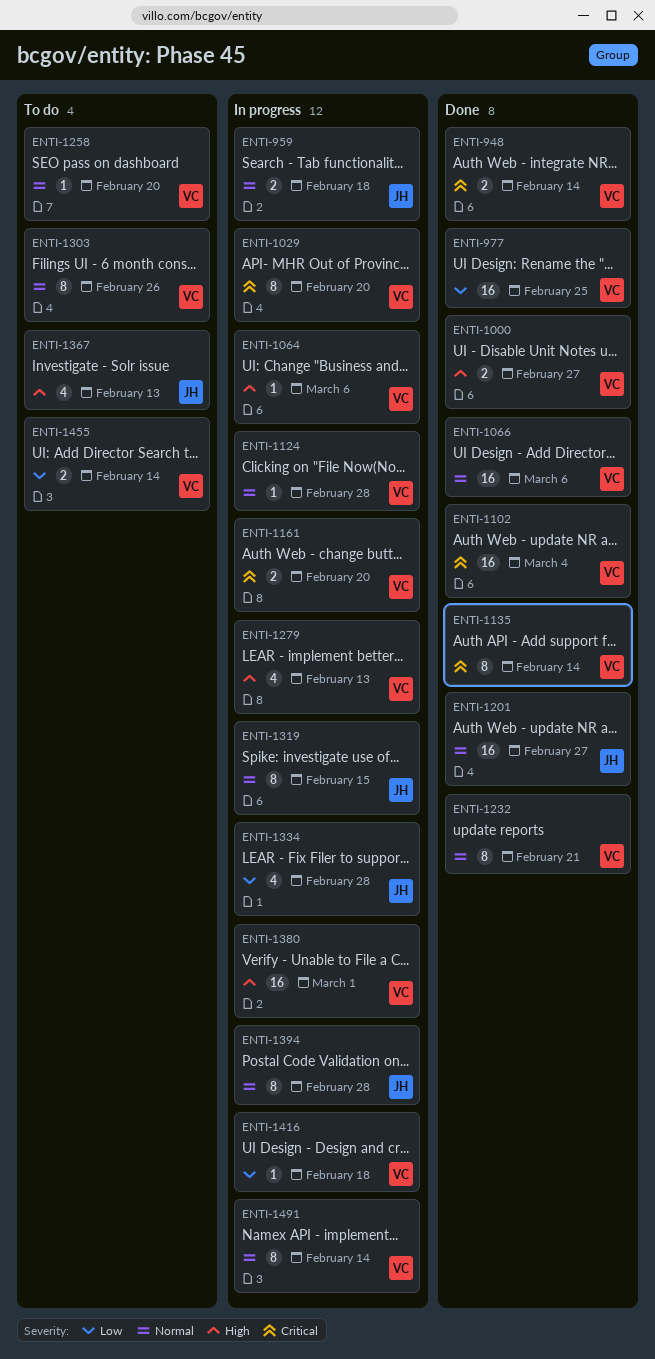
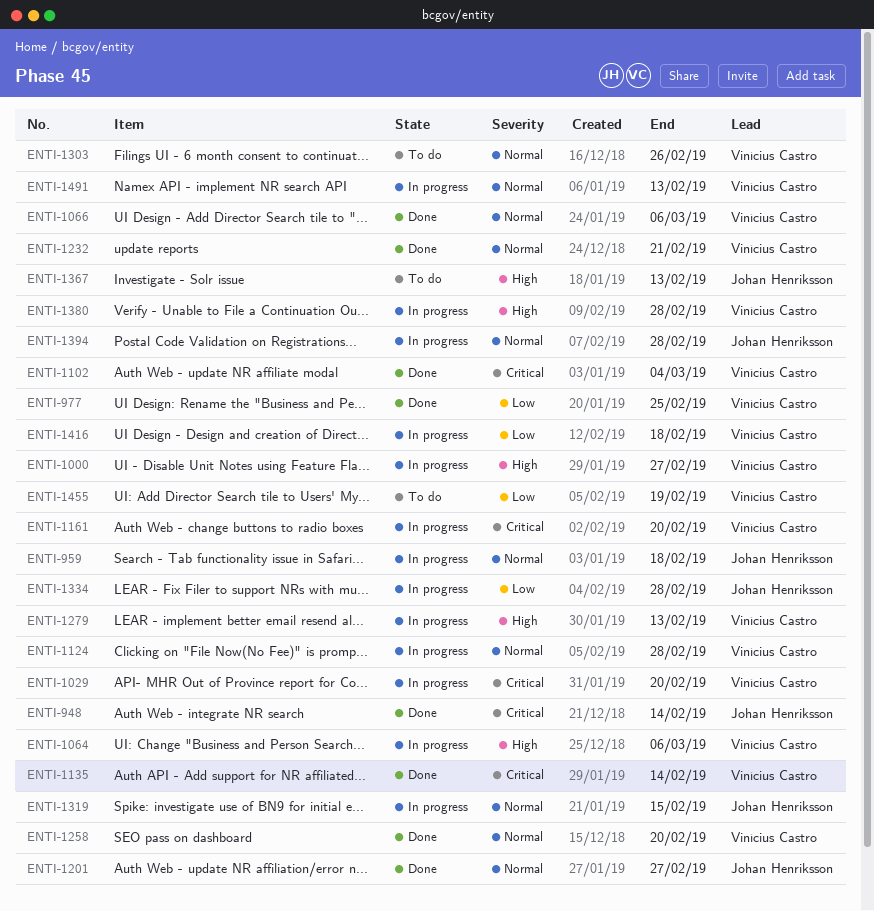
ENTI-948, owner: Vinícius Castro -> Johan Henriksson
ENTI-1000, status: Done -> In progress
ENTI-1258, status: To do -> Done
ENTI-1380, due: Mar 1 -> Feb 28
ENTI-1455, due: Feb 14 -> Feb 19
ENTI-1491, due: Feb 14 -> Feb 13

